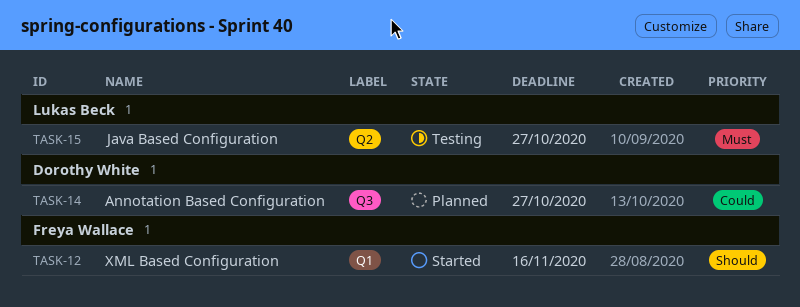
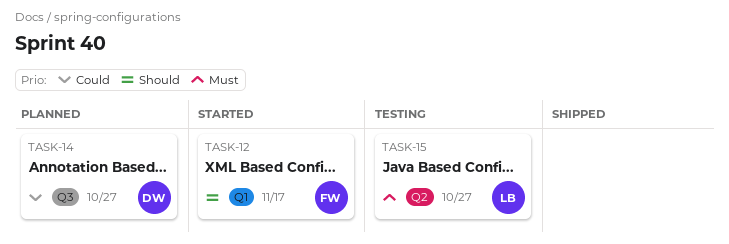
TASK-12, due: Nov 16 -> Nov 17

